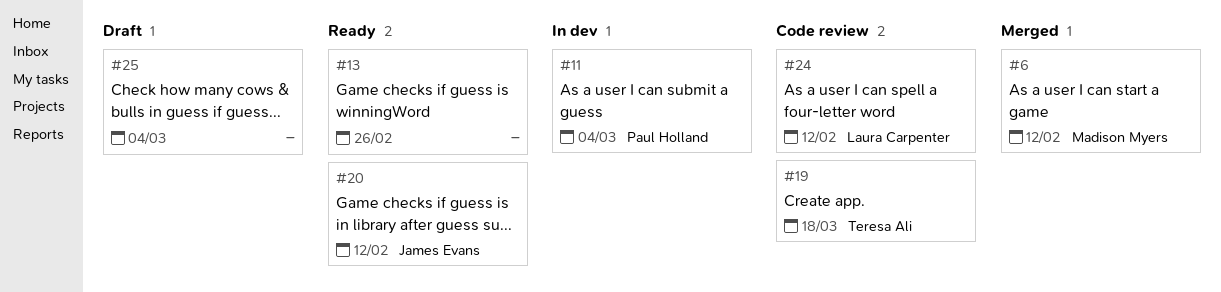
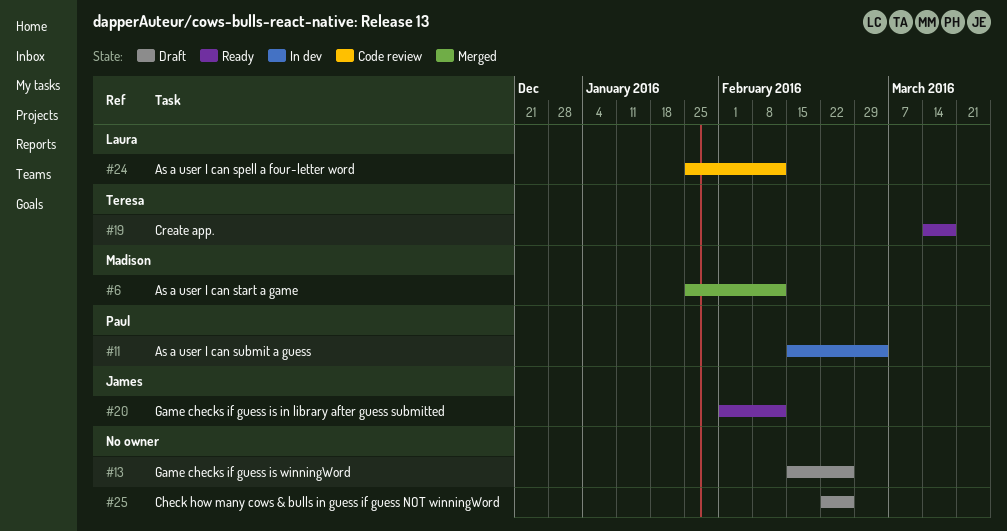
#13, status: Ready -> Draft
#19, status: Code review -> Ready
#25, due: Mar 4 -> Feb 26

